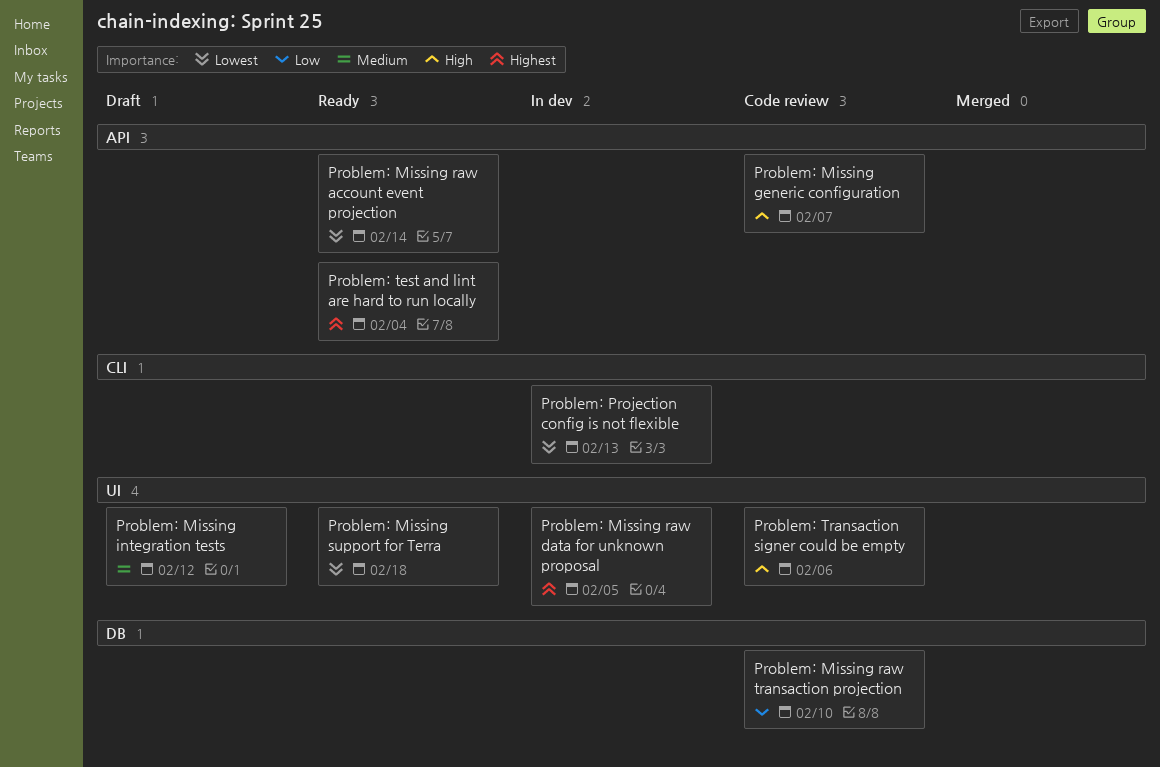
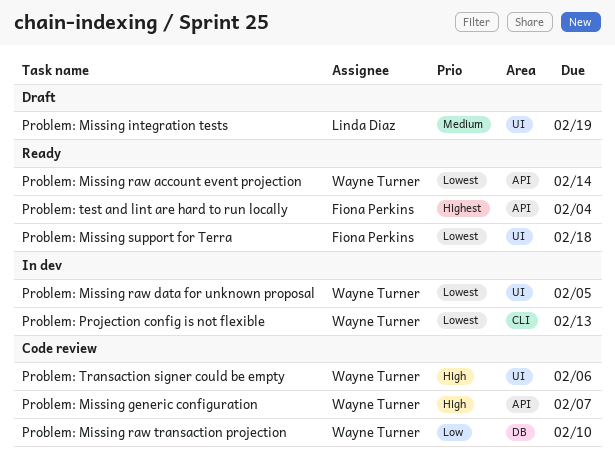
Problem: Missing integration tests, due: Feb 12 -> Feb 19
Problem: Missing raw data for unknown proposal, priority: Highest -> Lowest

